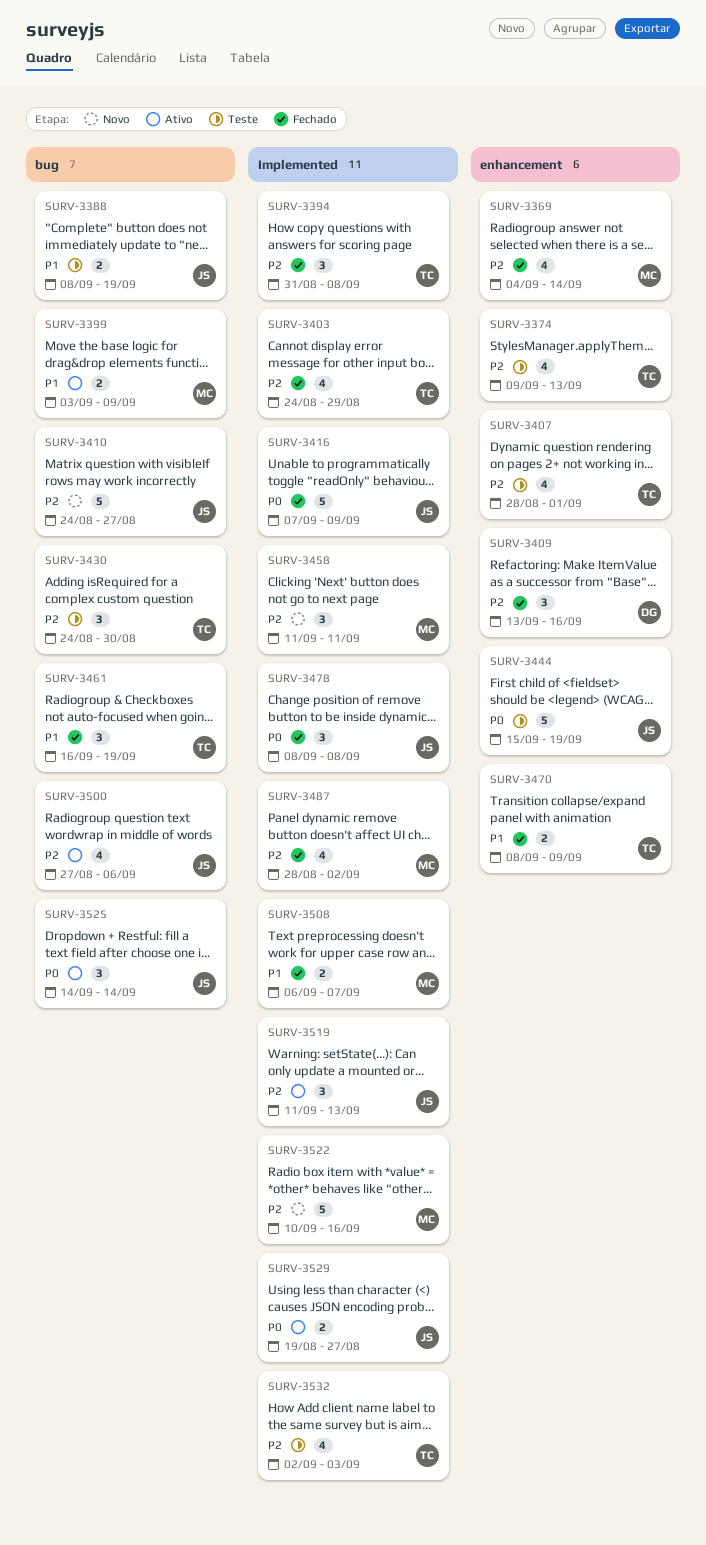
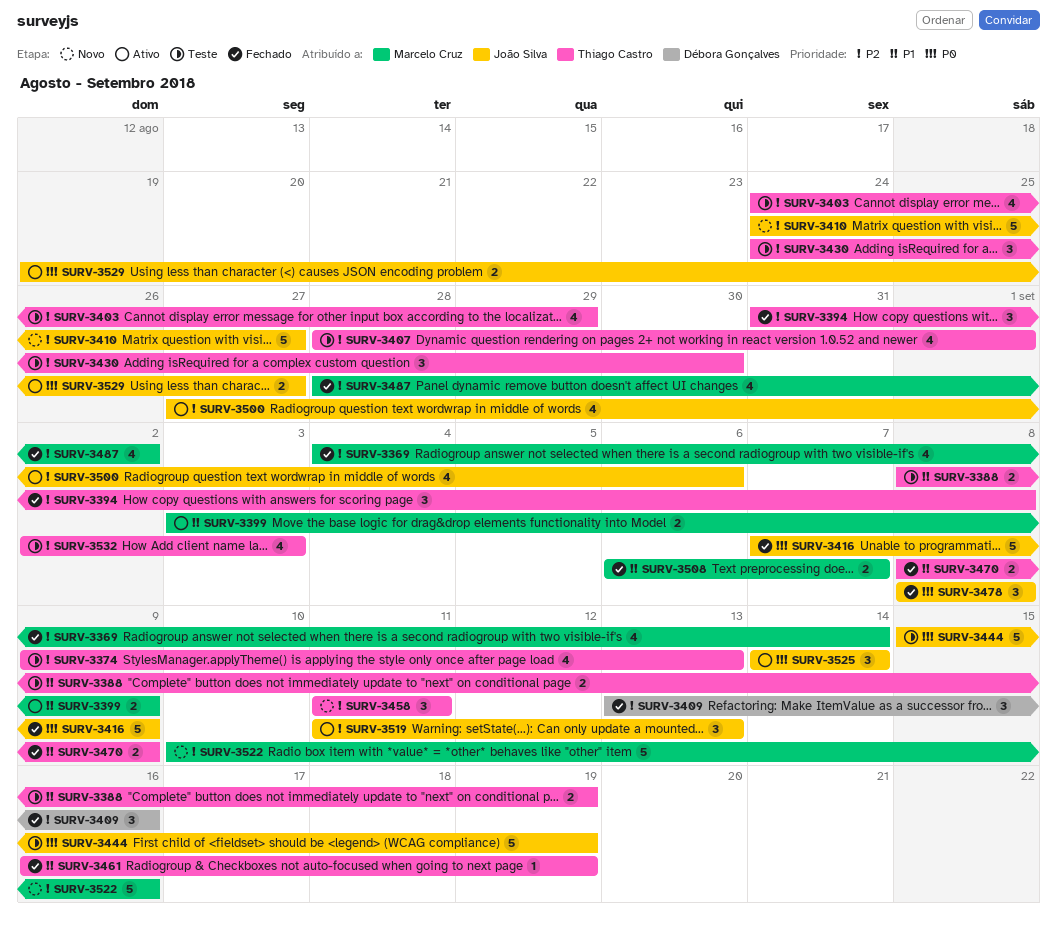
SURV-3388, owner: João Silva -> Thiago Castro
SURV-3403, status: Fechado -> Teste
SURV-3458, owner: Marcelo Cruz -> Thiago Castro
SURV-3461, estimate: 3 -> 1

